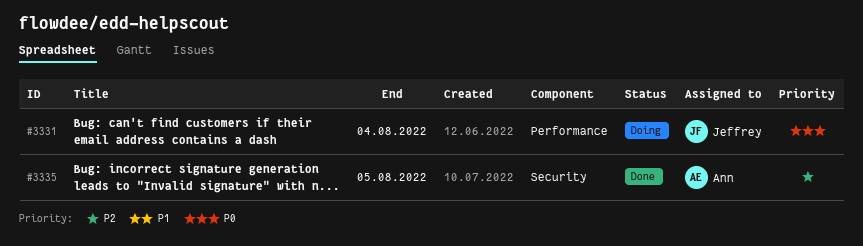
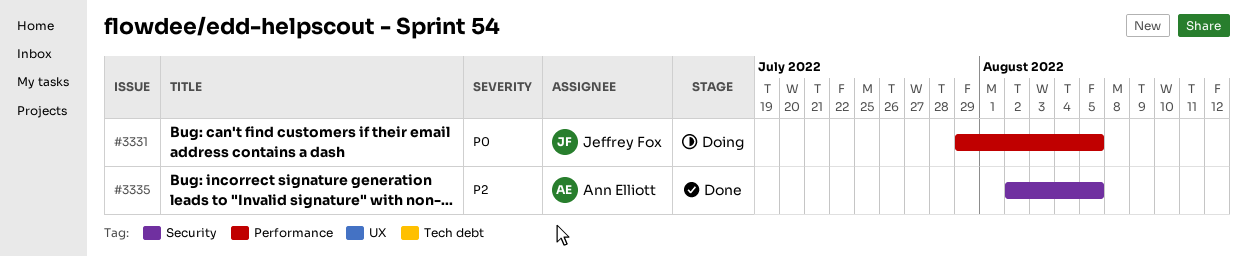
#3331, due: Aug 4 -> Aug 5

